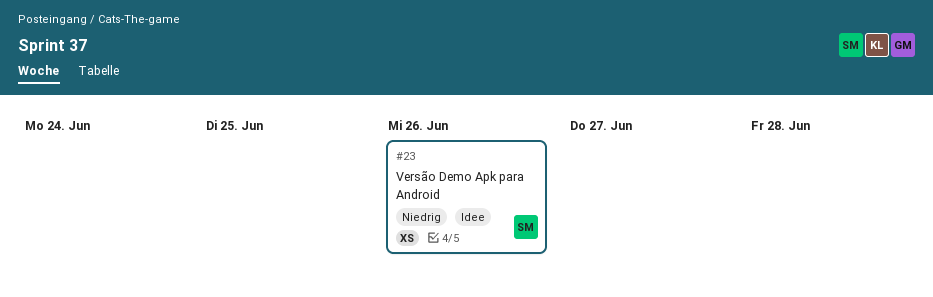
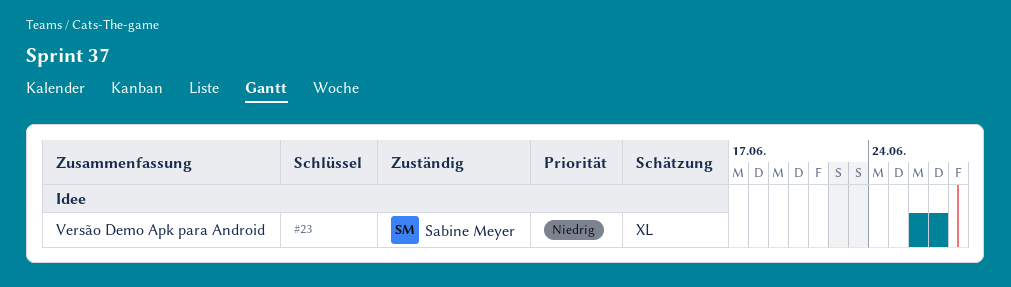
#23, estimate: XS -> XL
#23, due: Jun 26 -> Jun 27

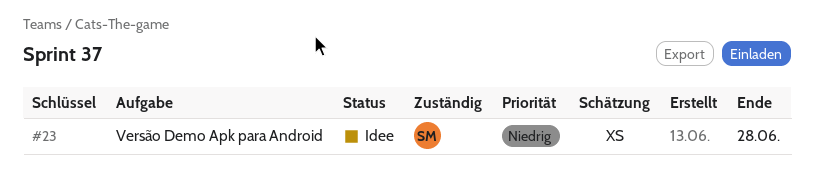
#23, estimate: XL -> XS
#23, due: Jun 27 -> Jun 28

